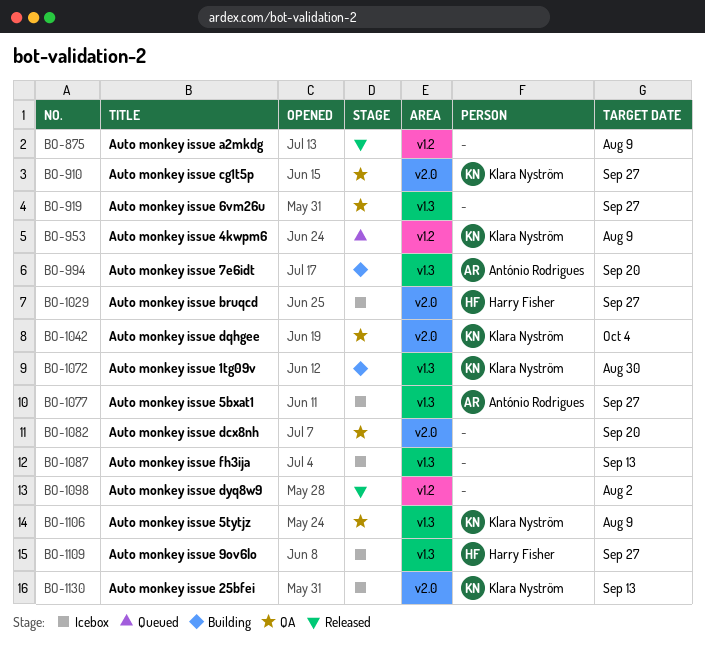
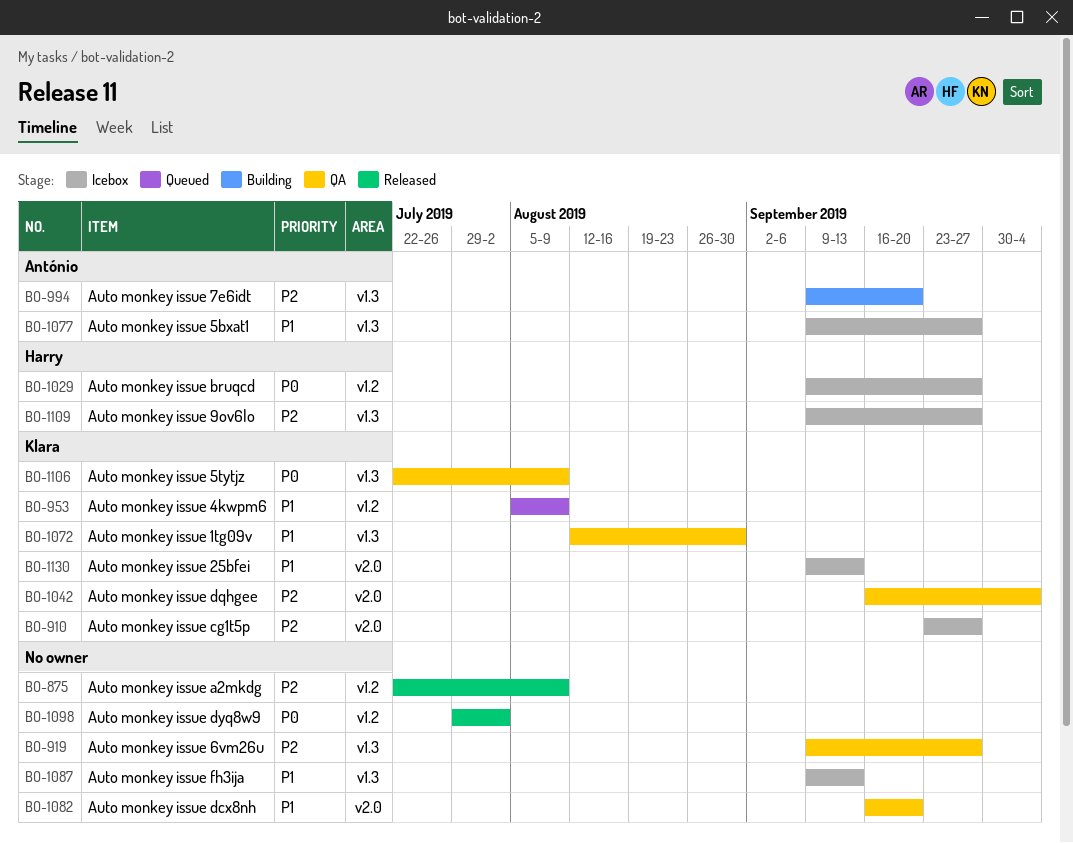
BO-910, status: QA -> Icebox
BO-1029, label: v2.0 -> v1.2
BO-1072, status: Building -> QA

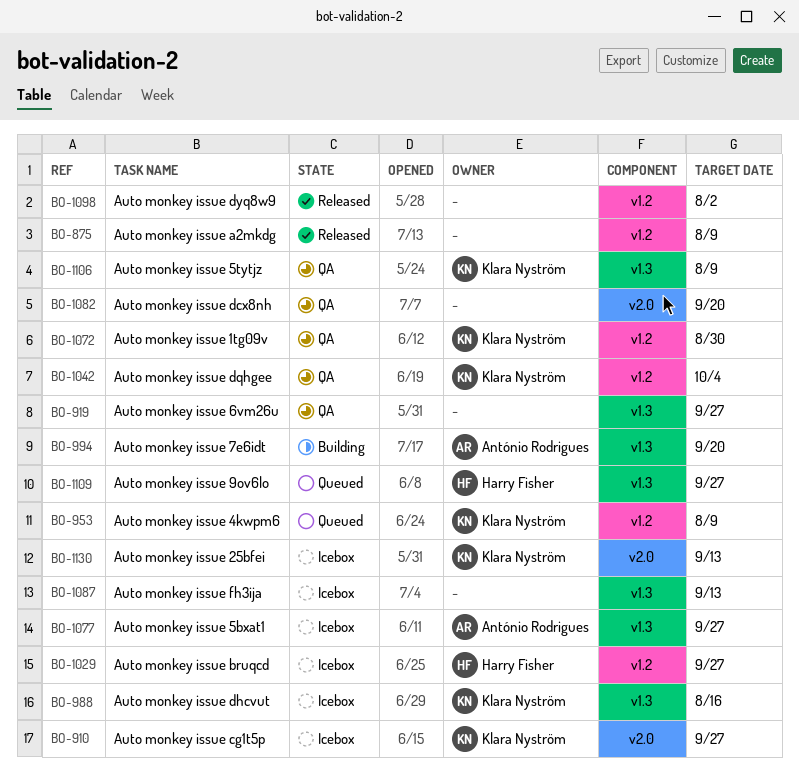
BO-988: none -> present
BO-1042, label: v2.0 -> v1.2
BO-1072, label: v1.3 -> v1.2
BO-1109, status: Icebox -> Queued

